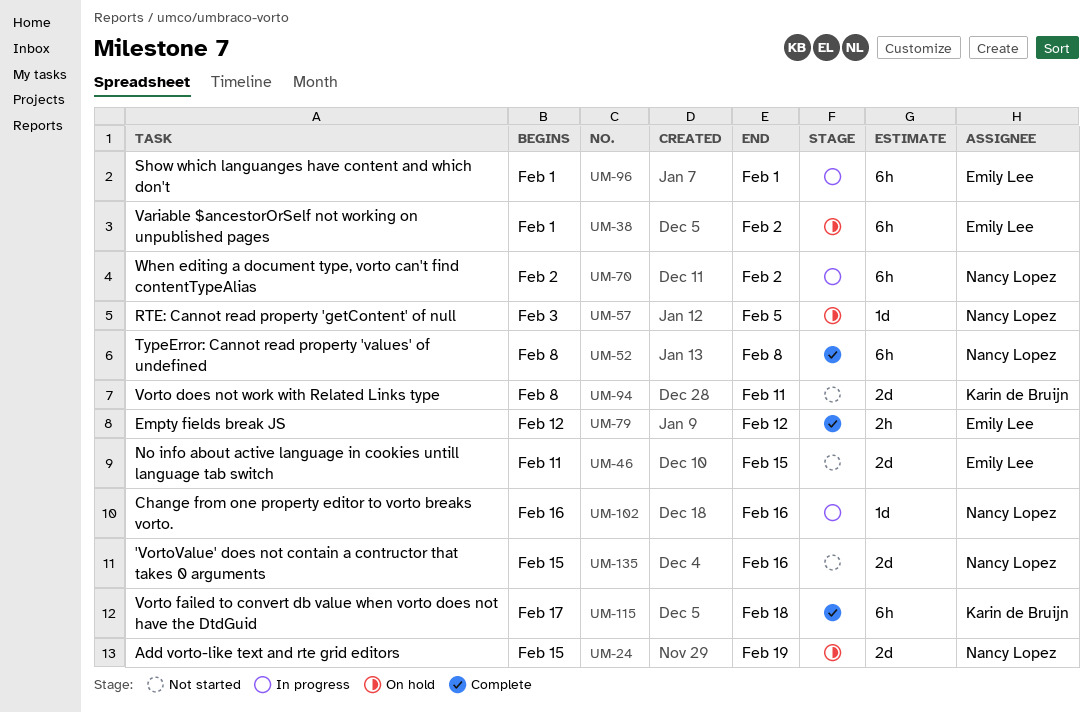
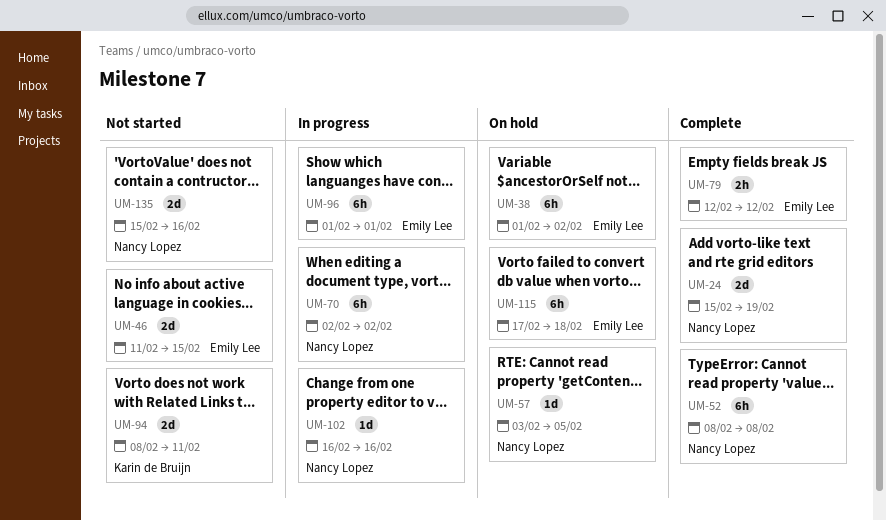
UM-24, status: On hold -> Complete
UM-115, status: Complete -> On hold
UM-115, owner: Karin de Bruijn -> Emily Lee

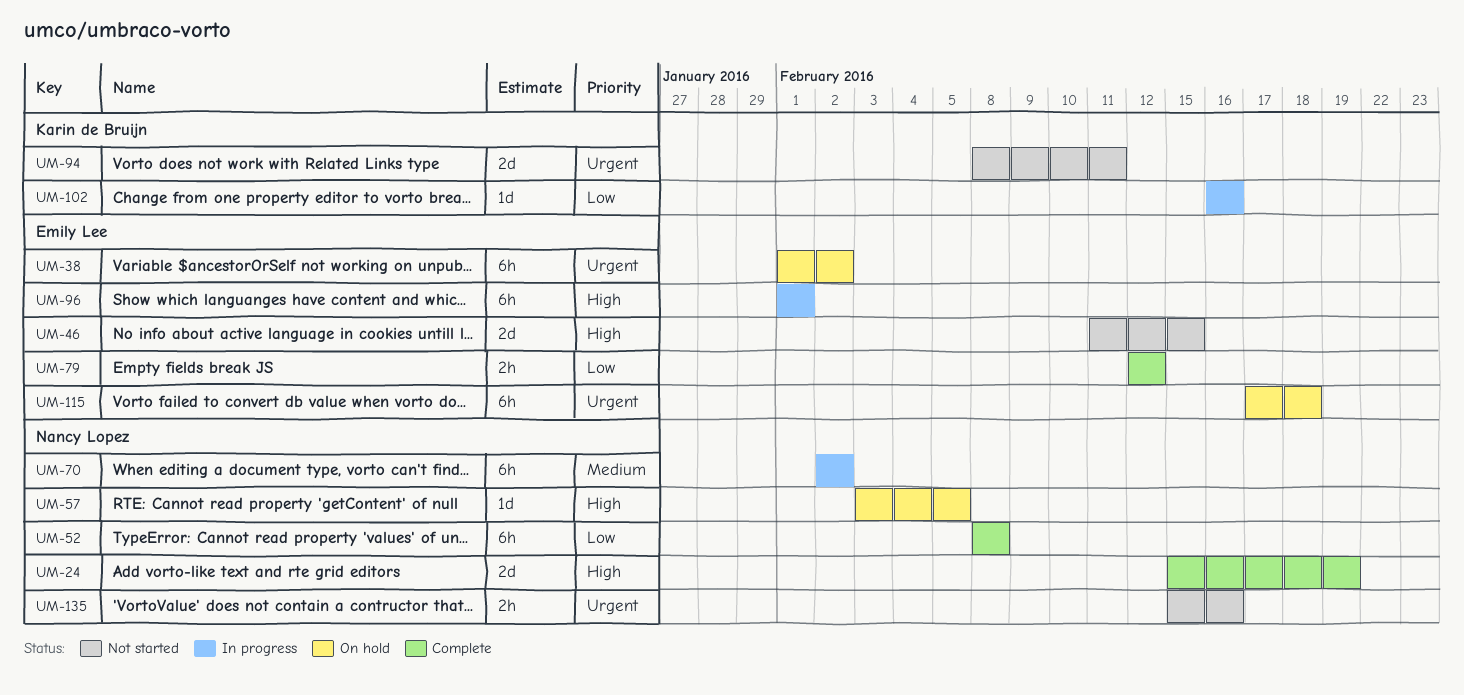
UM-102, owner: Nancy Lopez -> Karin de Bruijn
UM-135, estimate: 2d -> 2h

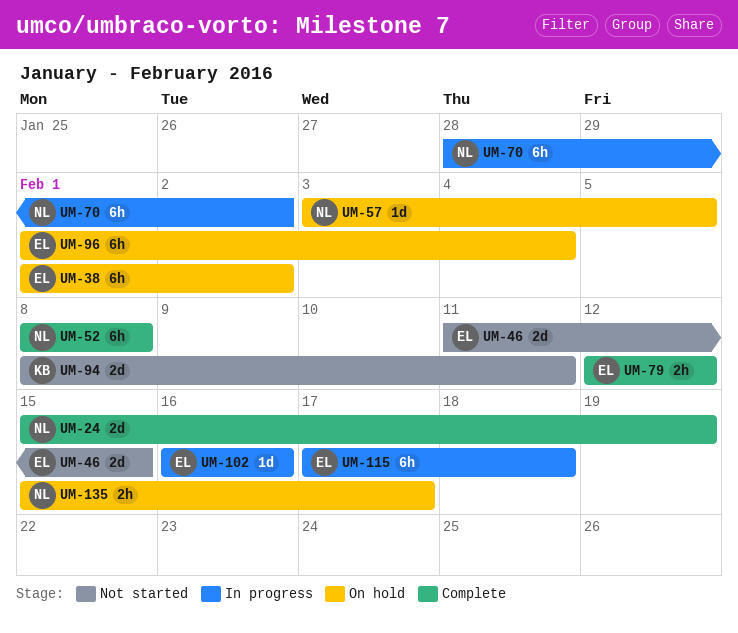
UM-70, start: Feb 2 -> Jan 28
UM-96, status: In progress -> On hold
UM-96, due: Feb 1 -> Feb 4
UM-102, owner: Karin de Bruijn -> Emily Lee
UM-115, status: On hold -> In progress
UM-135, status: Not started -> On hold
UM-135, due: Feb 16 -> Feb 17

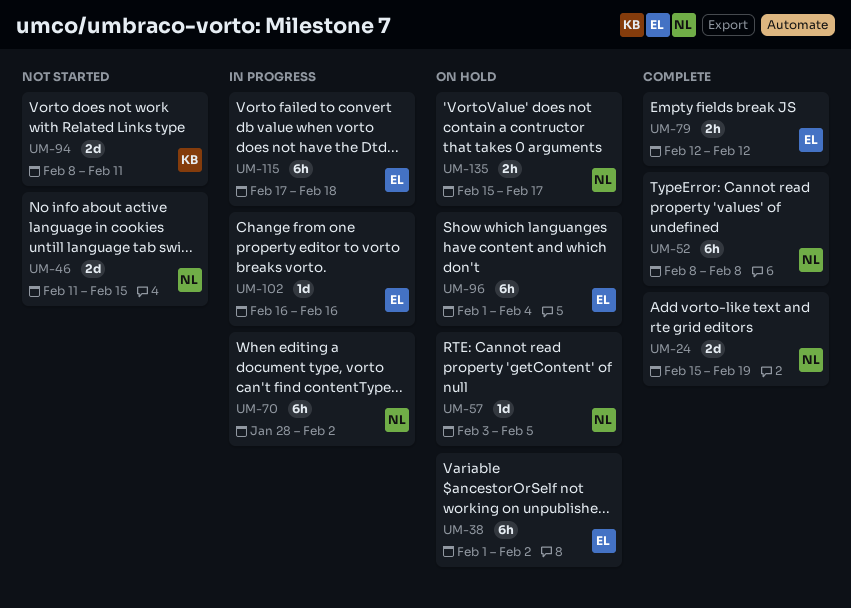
UM-46, owner: EL -> NL

